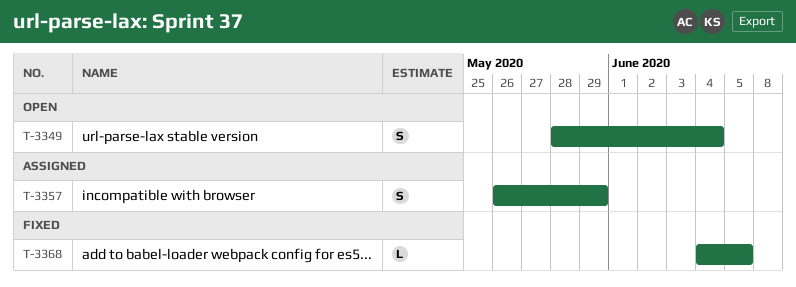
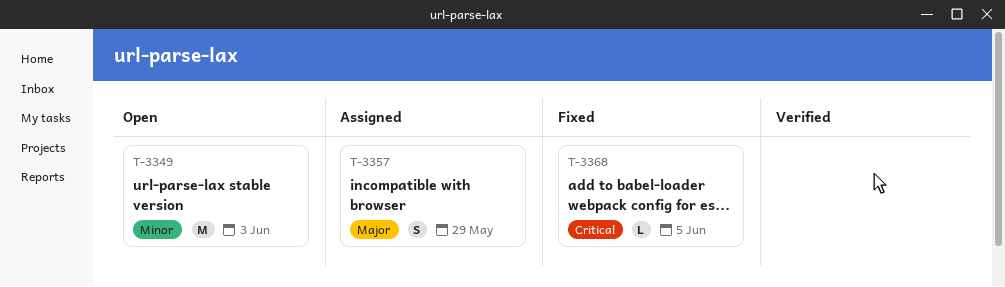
T-3349, estimate: S -> M
T-3349, due: Jun 4 -> Jun 3

